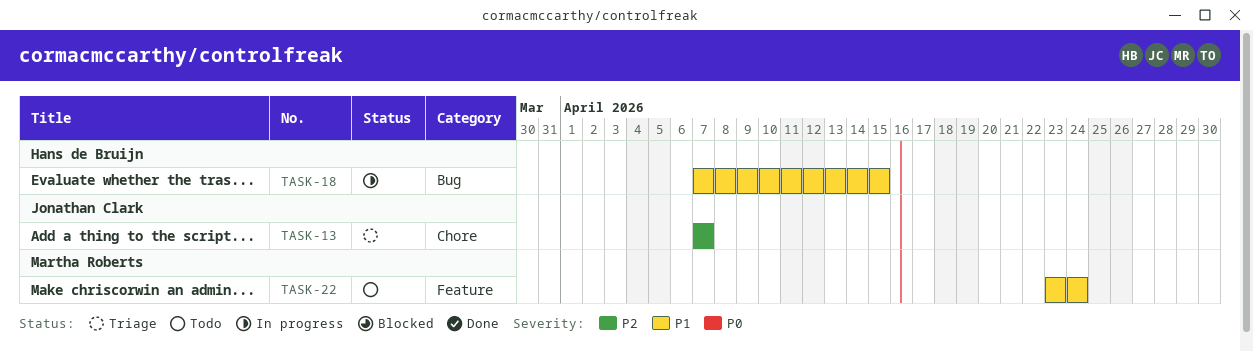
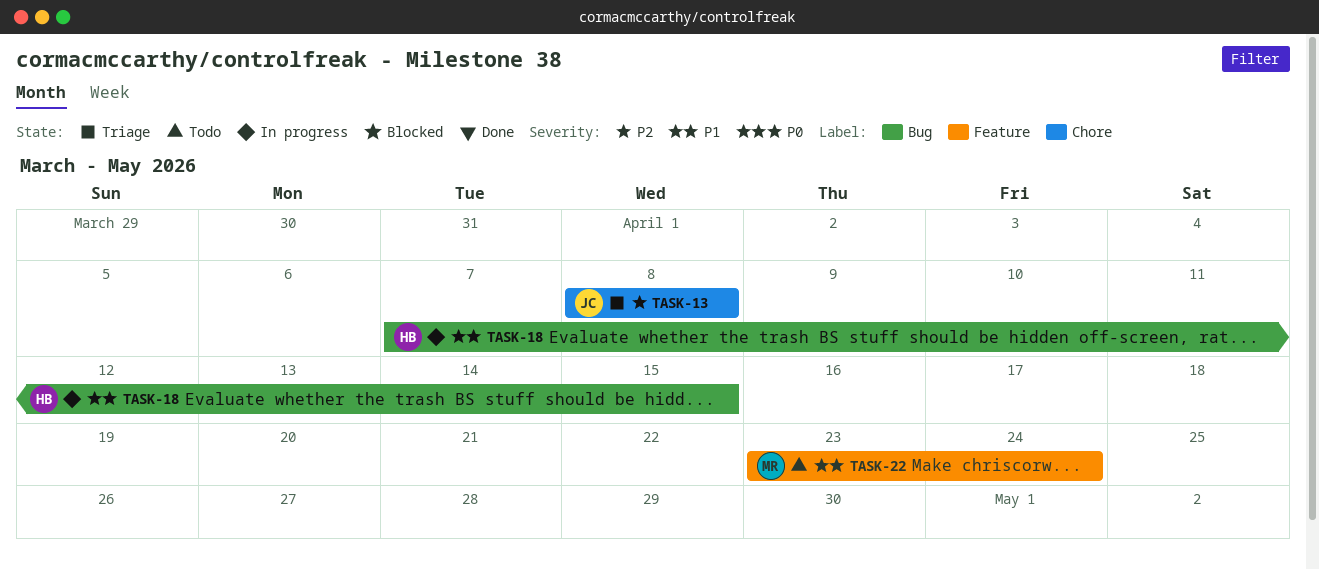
TASK-13, start: Apr 7 -> Apr 8
TASK-13, due: Apr 7 -> Apr 8

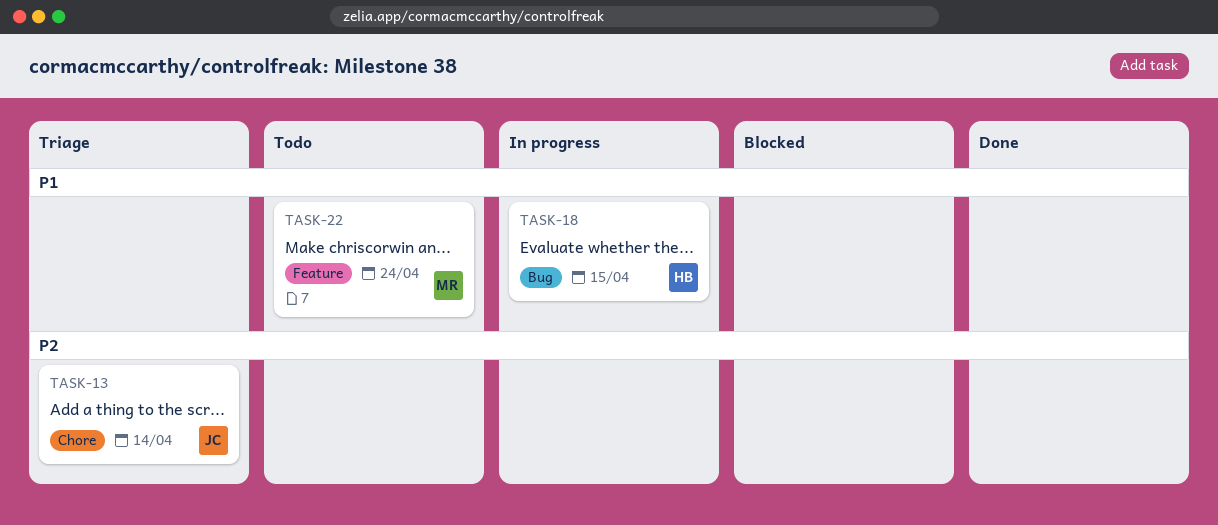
TASK-13, due: Apr 8 -> Apr 14

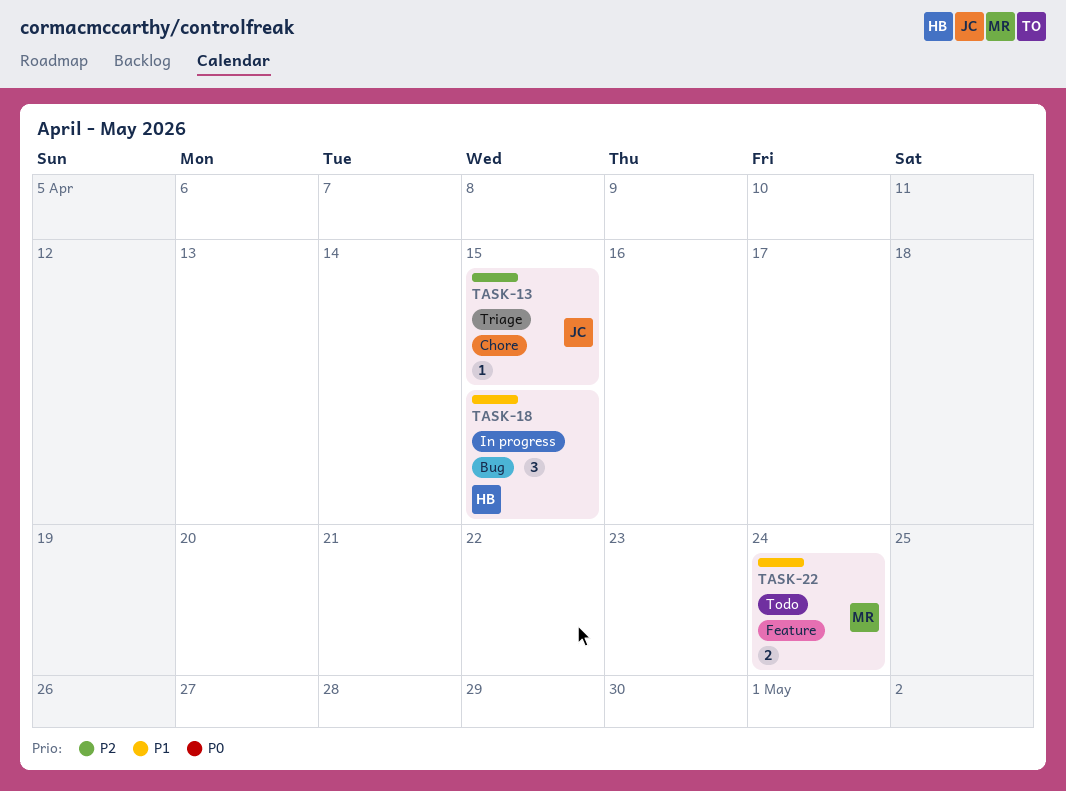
TASK-13, due: Apr 14 -> Apr 15

